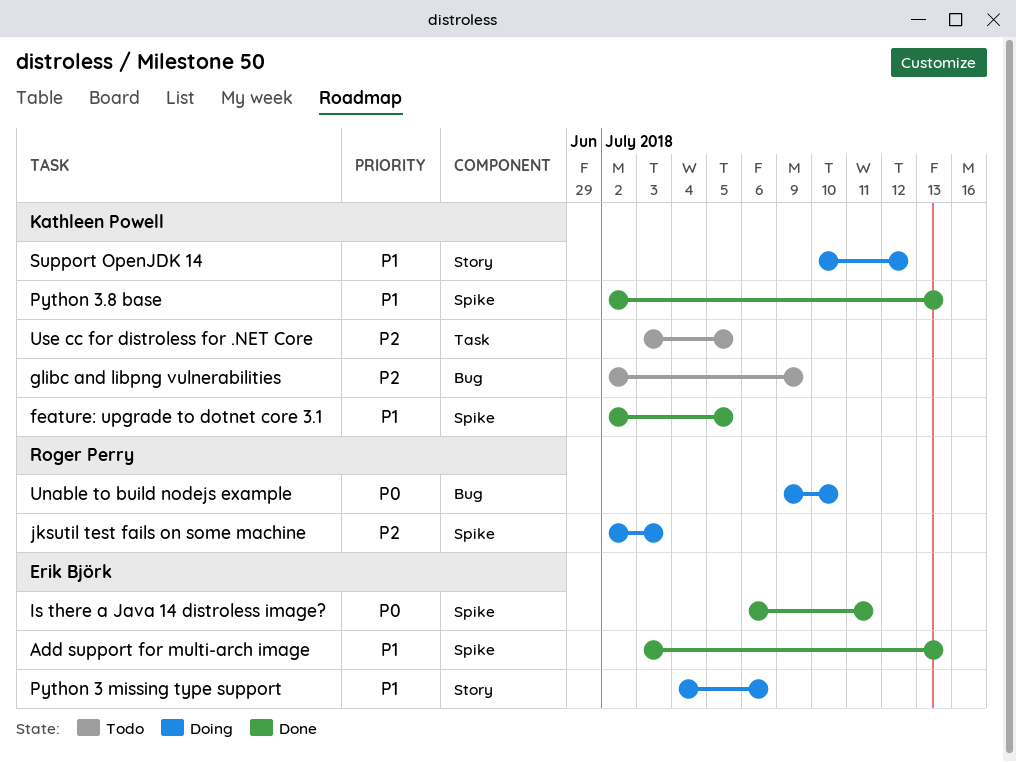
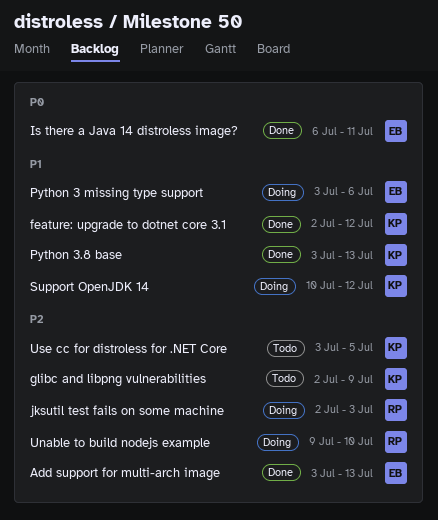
Add support for multi-arch image, priority: P1 -> P2
feature: upgrade to dotnet core 3.1, due: Jul 5 -> Jul 12
Python 3 missing type support, start: Jul 4 -> Jul 3
Python 3.8 base, start: Jul 2 -> Jul 3
Unable to build nodejs example, priority: P0 -> P2

